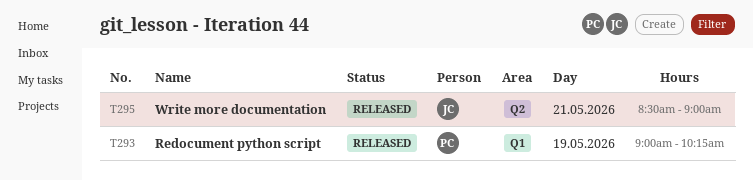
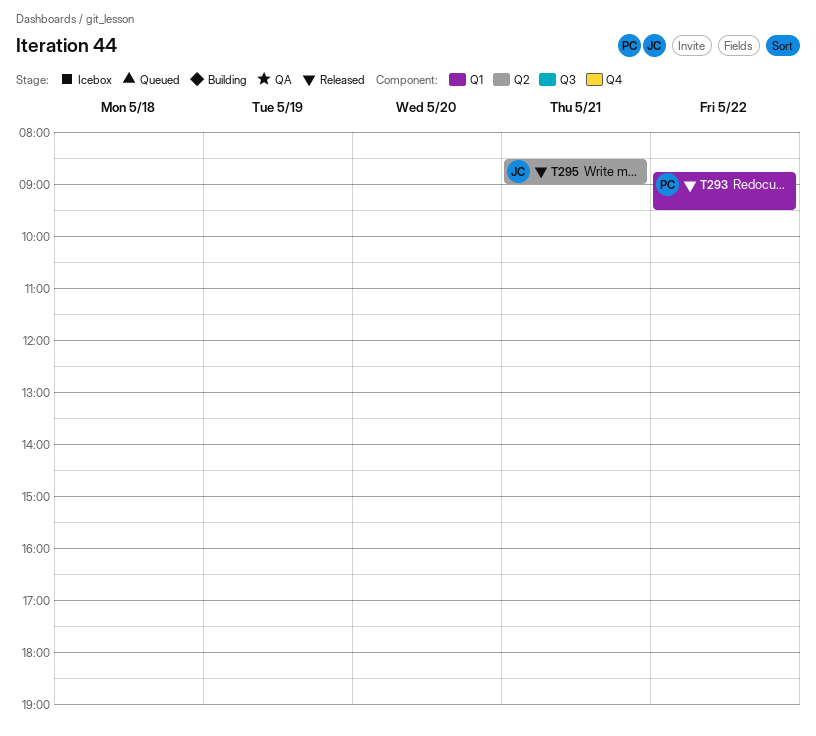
T293, day: May 19 -> May 22
T293, begins: 09:00 -> 08:45
T293, ends: 10:15 -> 09:30

